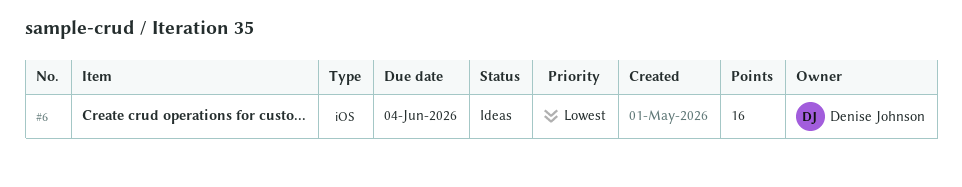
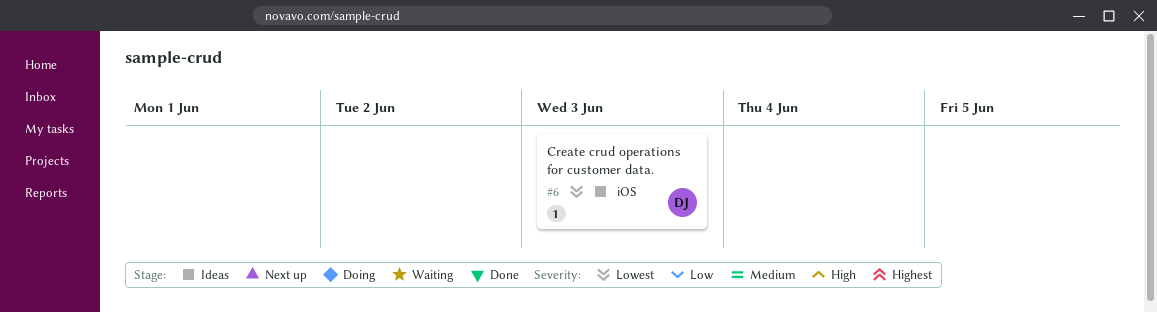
#6, estimate: 16 -> 1
#6, due: Jun 4 -> Jun 3

